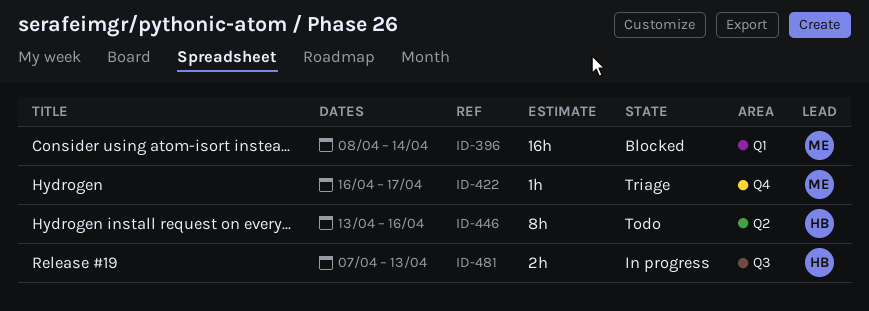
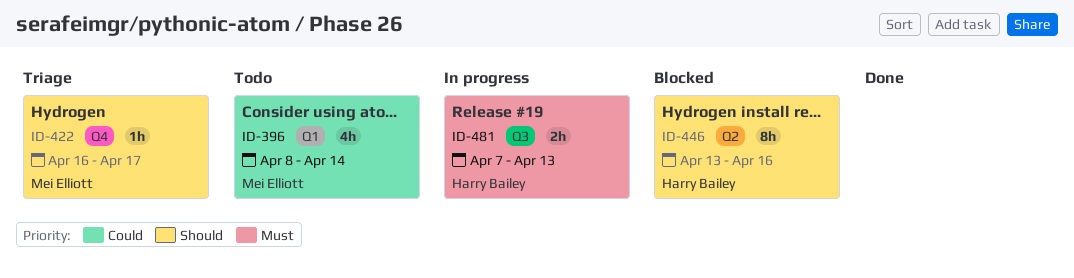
ID-396, status: Blocked -> Todo
ID-396, estimate: 16h -> 4h
ID-446, status: Todo -> Blocked

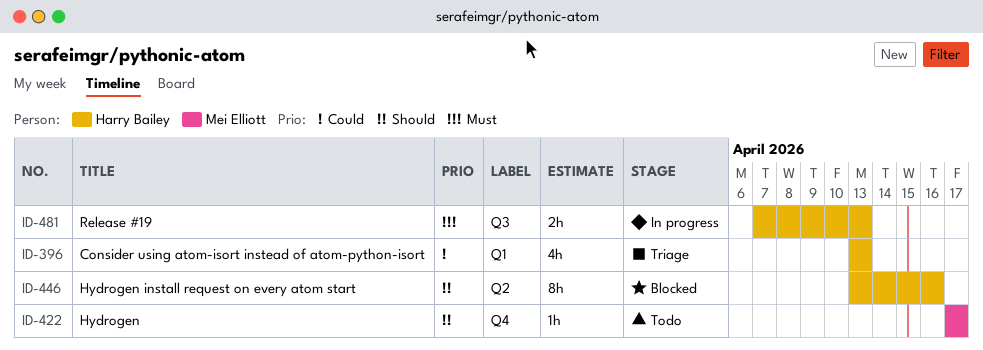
ID-396, status: Todo -> Triage
ID-396, owner: Mei Elliott -> Harry Bailey
ID-396, start: Apr 8 -> Apr 13
ID-396, due: Apr 14 -> Apr 13
ID-422, status: Triage -> Todo
ID-422, start: Apr 16 -> Apr 17

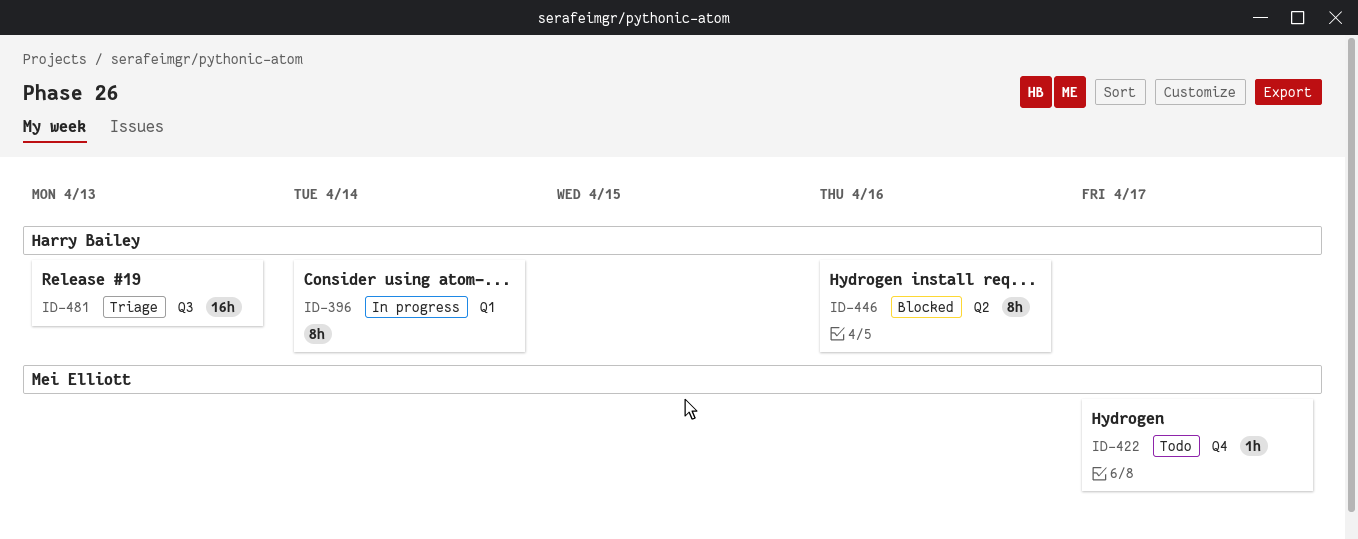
ID-396, status: Triage -> In progress
ID-396, estimate: 4h -> 8h
ID-396, due: Apr 13 -> Apr 14
ID-481, status: In progress -> Triage
ID-481, estimate: 2h -> 16h

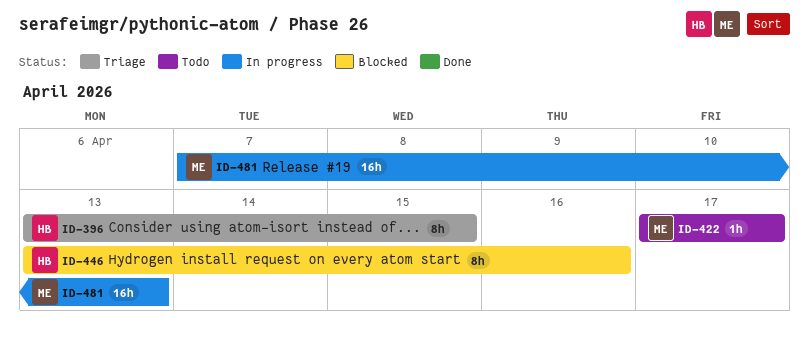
ID-396, status: In progress -> Triage
ID-396, due: Apr 14 -> Apr 15
ID-481, status: Triage -> In progress
ID-481, owner: Harry Bailey -> Mei Elliott

